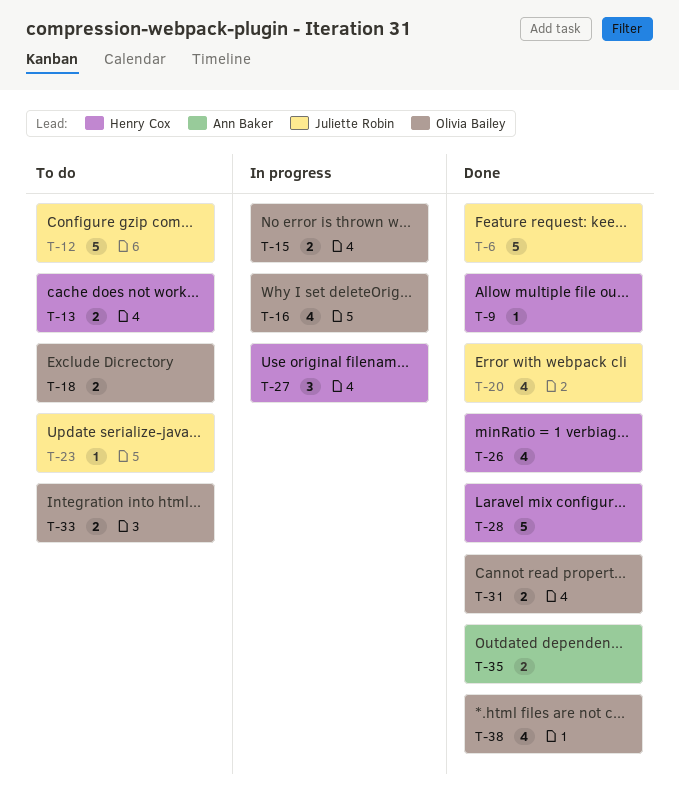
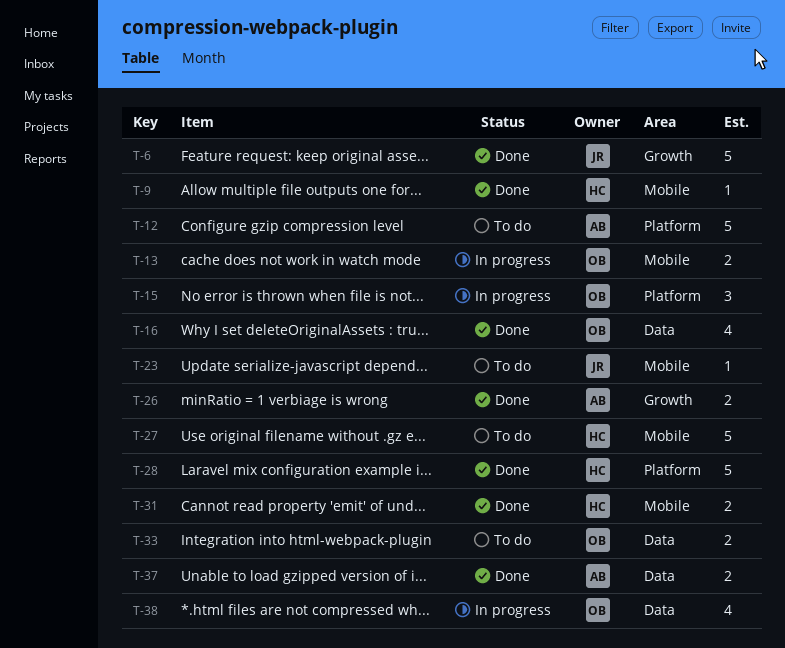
T-12, owner: Juliette Robin -> Ann Baker
T-13, status: To do -> In progress
T-13, owner: Henry Cox -> Olivia Bailey
T-15, estimate: 2 -> 3
T-16, status: In progress -> Done
T-18: present -> none
T-20: present -> none
T-26, owner: Henry Cox -> Ann Baker
T-26, estimate: 4 -> 2
T-27, status: In progress -> To do
T-27, estimate: 3 -> 5
T-31, owner: Olivia Bailey -> Henry Cox
T-35: present -> none
T-37: none -> present
T-38, status: Done -> In progress

